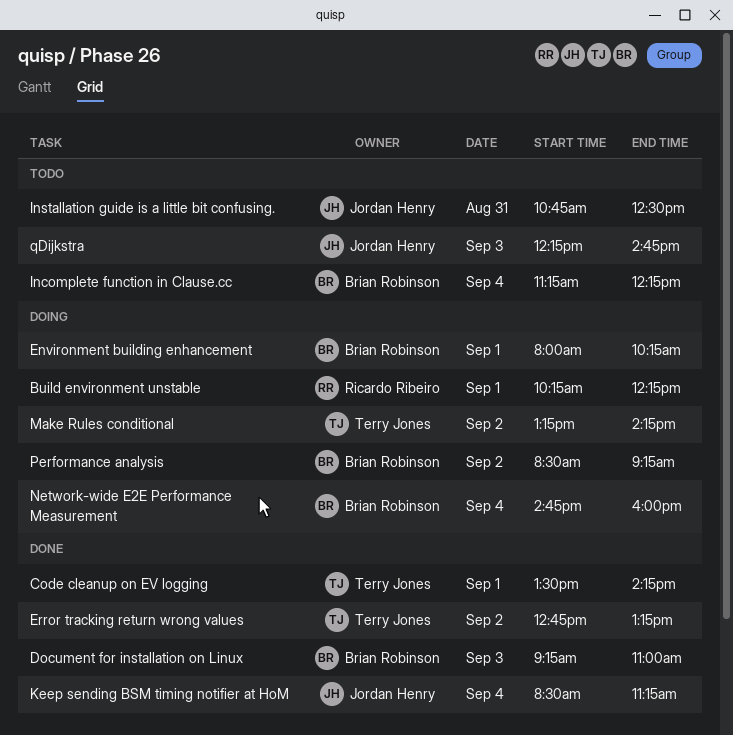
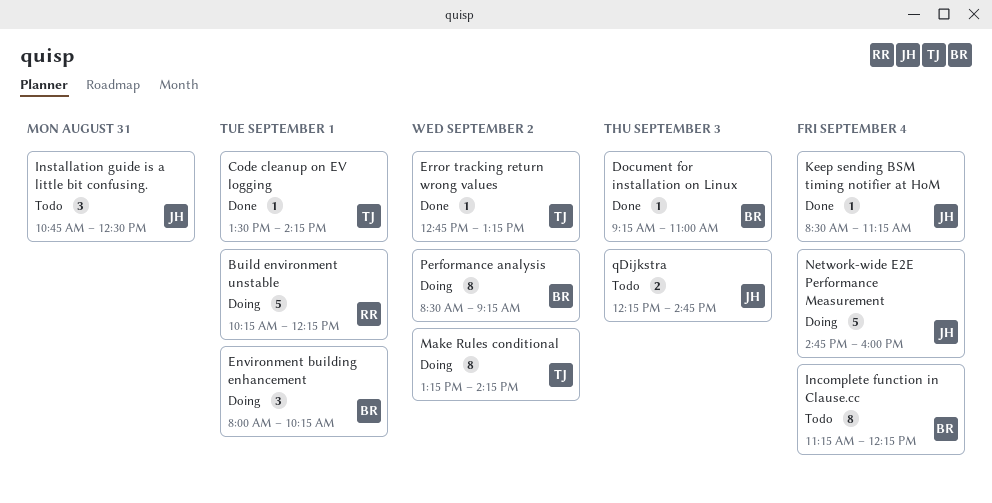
Network-wide E2E Performance Measurement, owner: Brian Robinson -> Jordan Henry

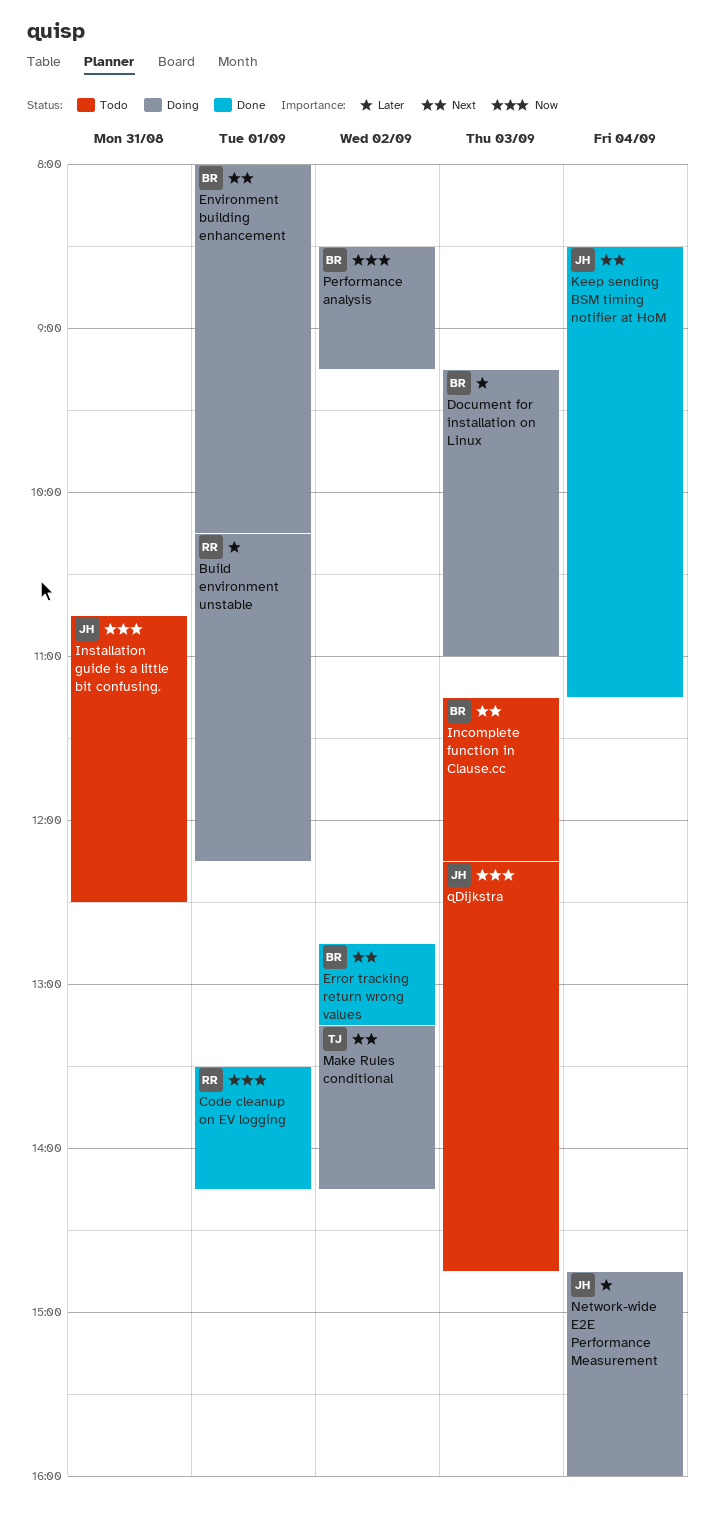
Code cleanup on EV logging, owner: TJ -> RR
Document for installation on Linux, status: Done -> Doing
Error tracking return wrong values, owner: TJ -> BR
Incomplete function in Clause.cc, day: Sep 4 -> Sep 3

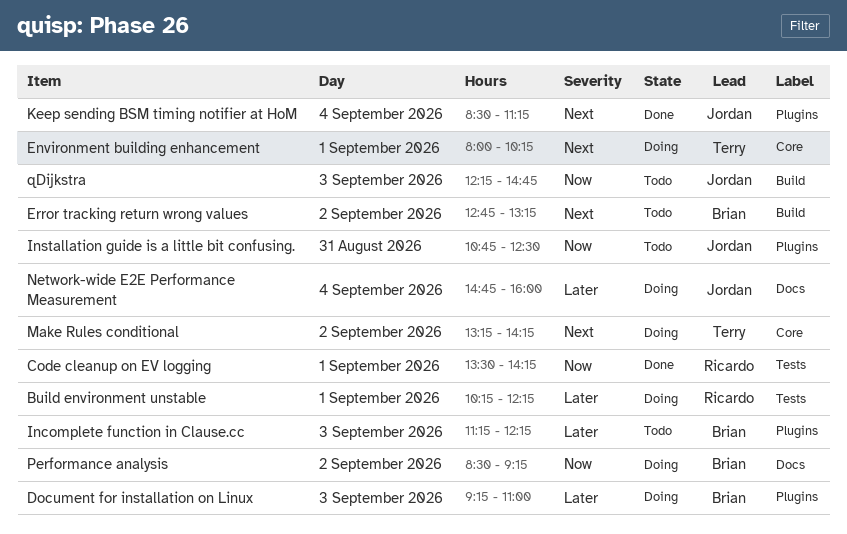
Environment building enhancement, owner: Brian -> Terry
Error tracking return wrong values, status: Done -> Todo
Incomplete function in Clause.cc, priority: Next -> Later

